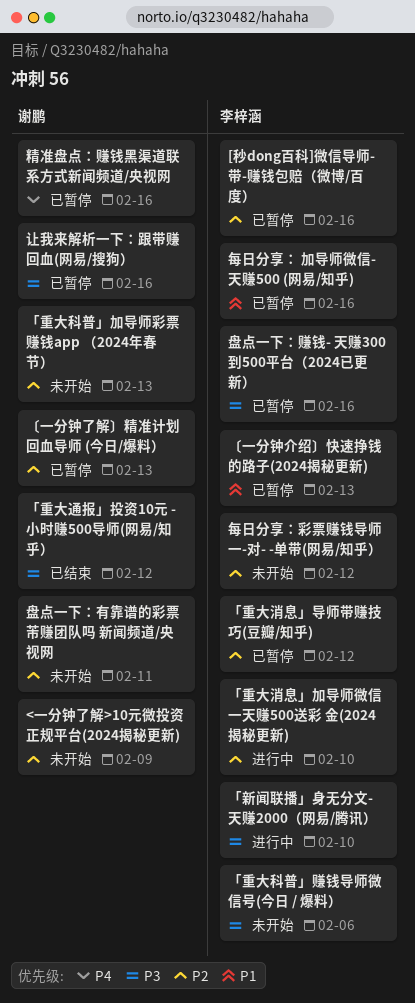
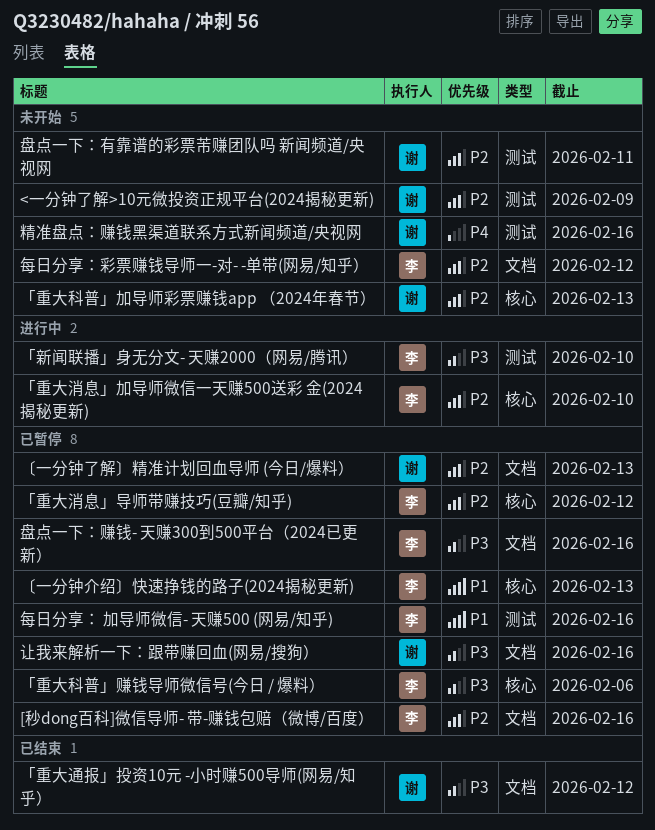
「重大科普」赚钱导师微信号(今日 / 爆料）, status: 未开始 -> 已暂停
精准盘点：赚钱黑渠道联系方式新闻频道/央视网, status: 已暂停 -> 未开始

